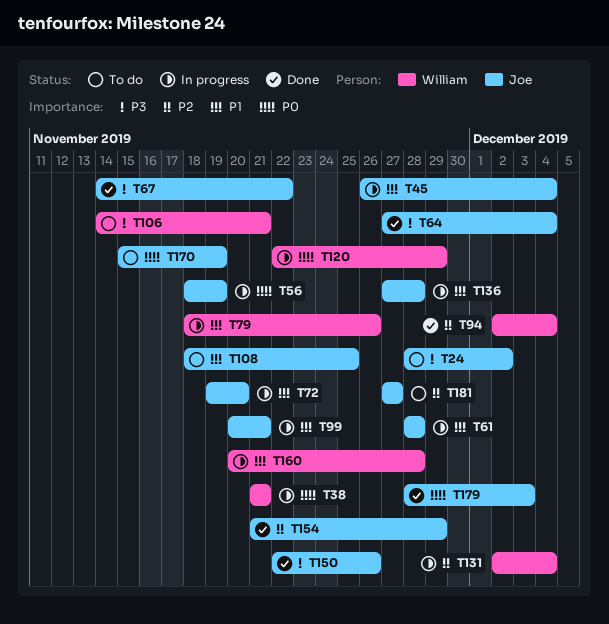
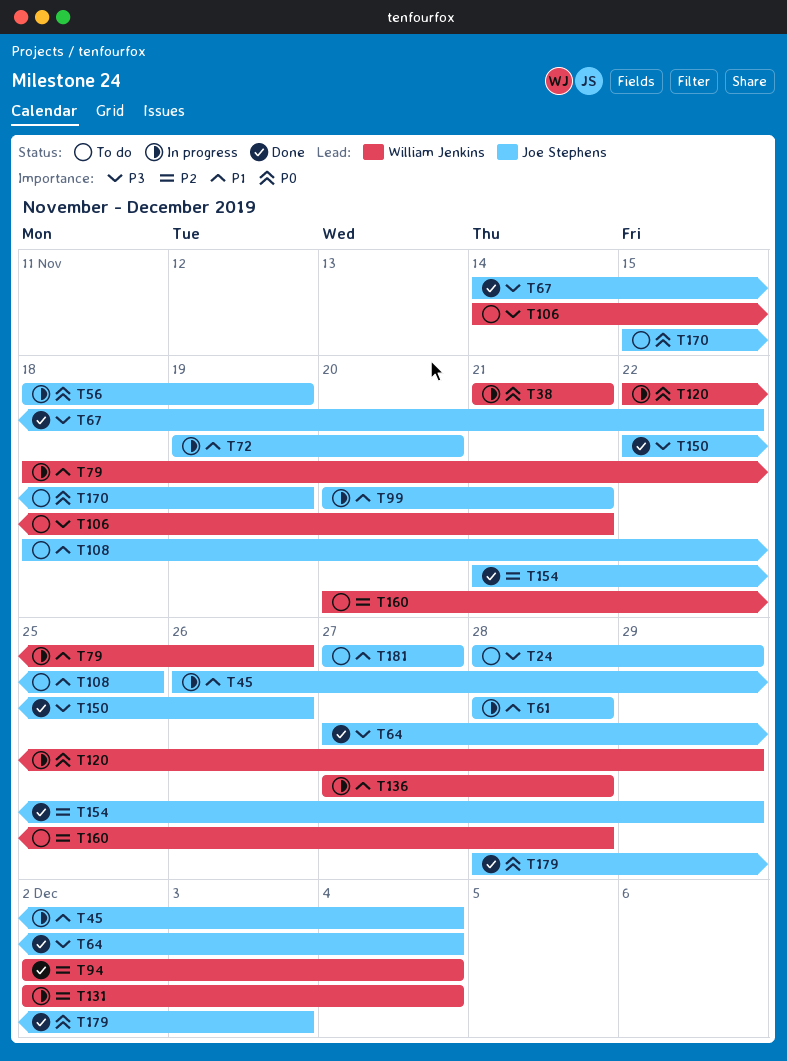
T24, due: Dec 2 -> Nov 29
T136, owner: Joe Stephens -> William Jenkins
T160, status: In progress -> To do
T160, priority: P1 -> P2
T181, priority: P2 -> P1

